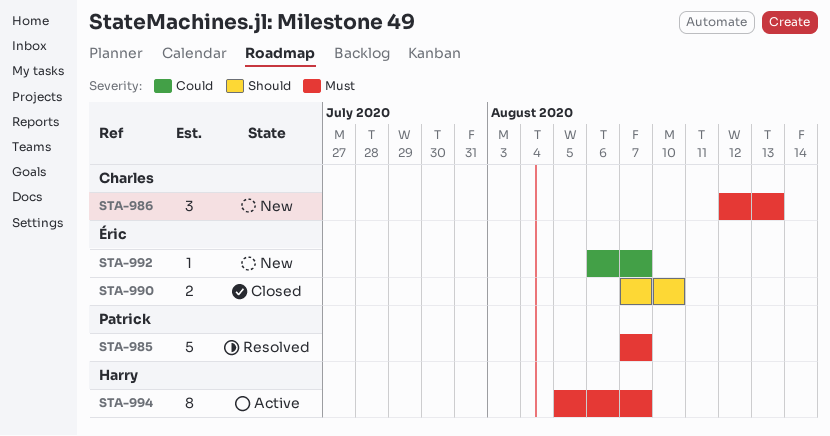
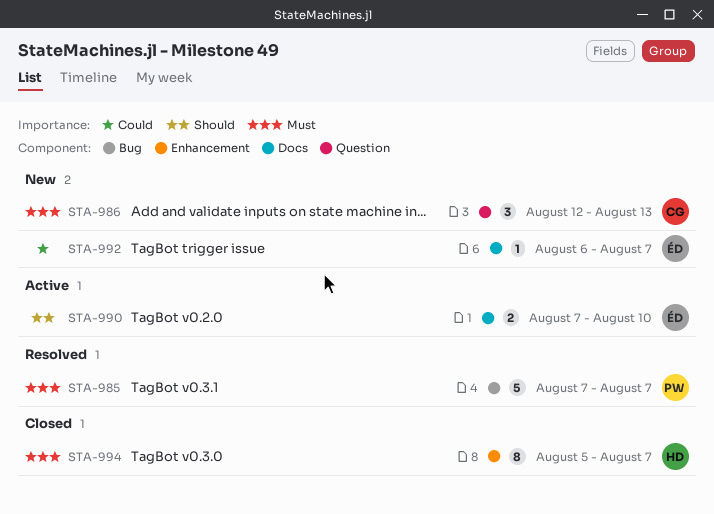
STA-990, status: Closed -> Active
STA-994, status: Active -> Closed

